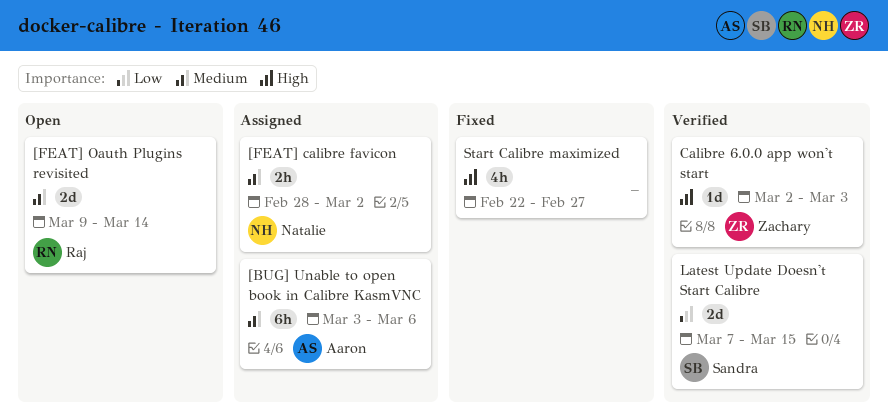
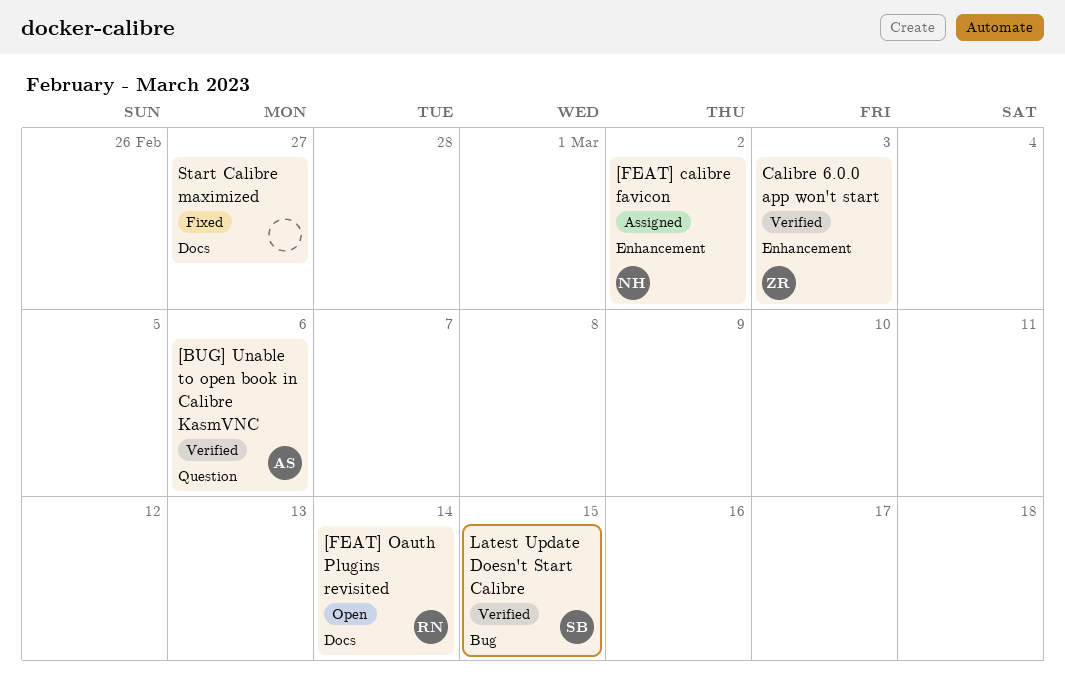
[BUG] Unable to open book in Calibre KasmVNC, status: Assigned -> Verified

